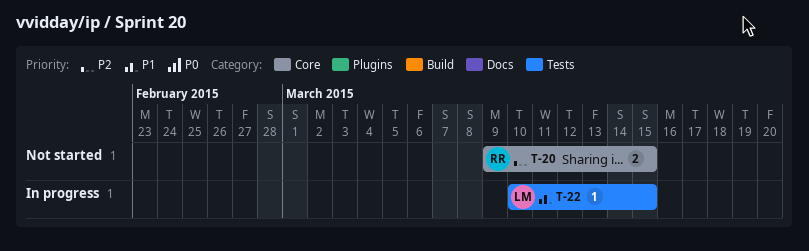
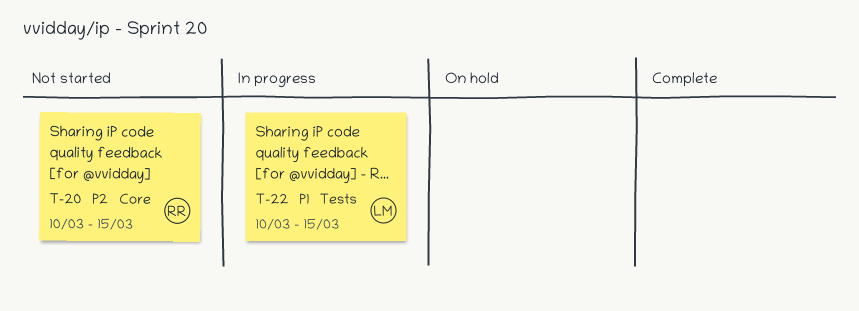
T-20, start: Mar 9 -> Mar 10

